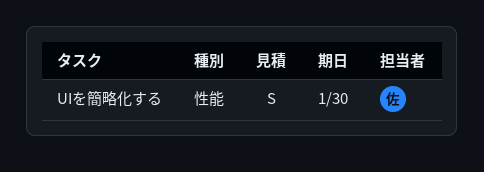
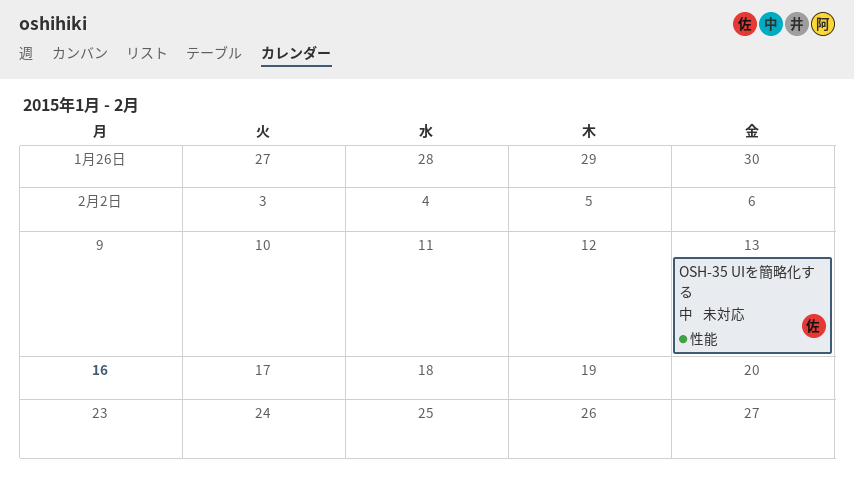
UIを簡略化する, due: Jan 30 -> Feb 13

